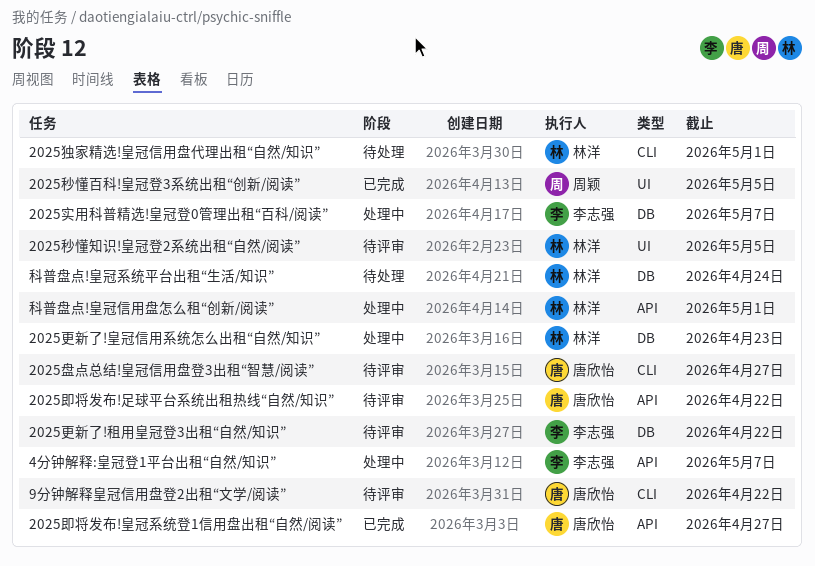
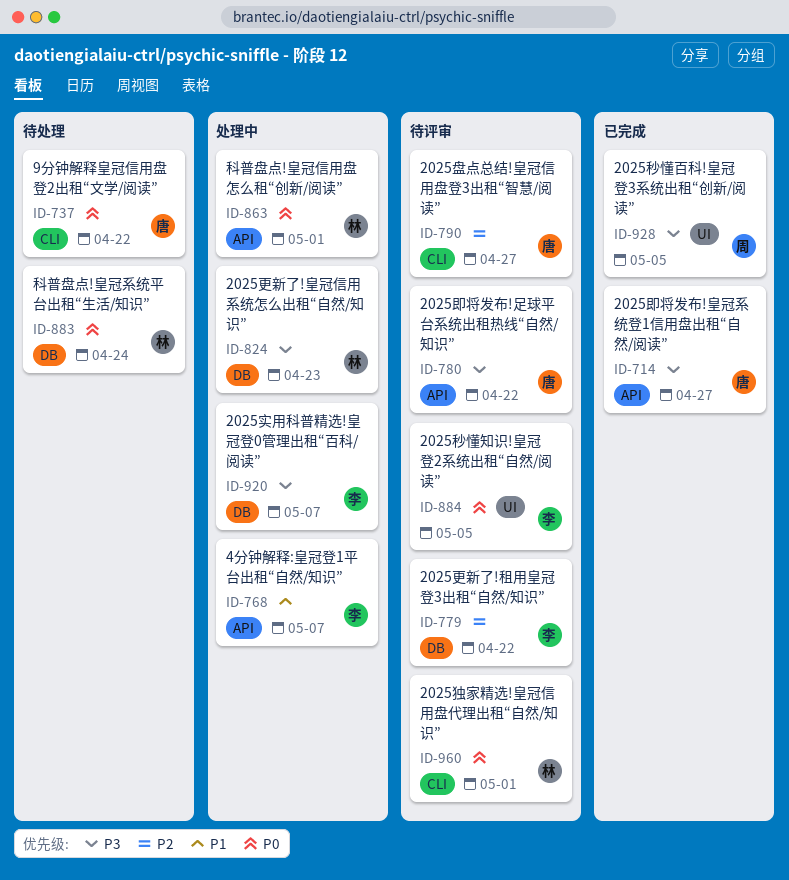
2025独家精选!皇冠信用盘代理出租“自然/知识”, status: 待处理 -> 待评审
2025秒懂知识!皇冠登2系统出租“自然/阅读”, owner: 林洋 -> 李志强
9分钟解释皇冠信用盘登2出租“文学/阅读”, status: 待评审 -> 待处理

